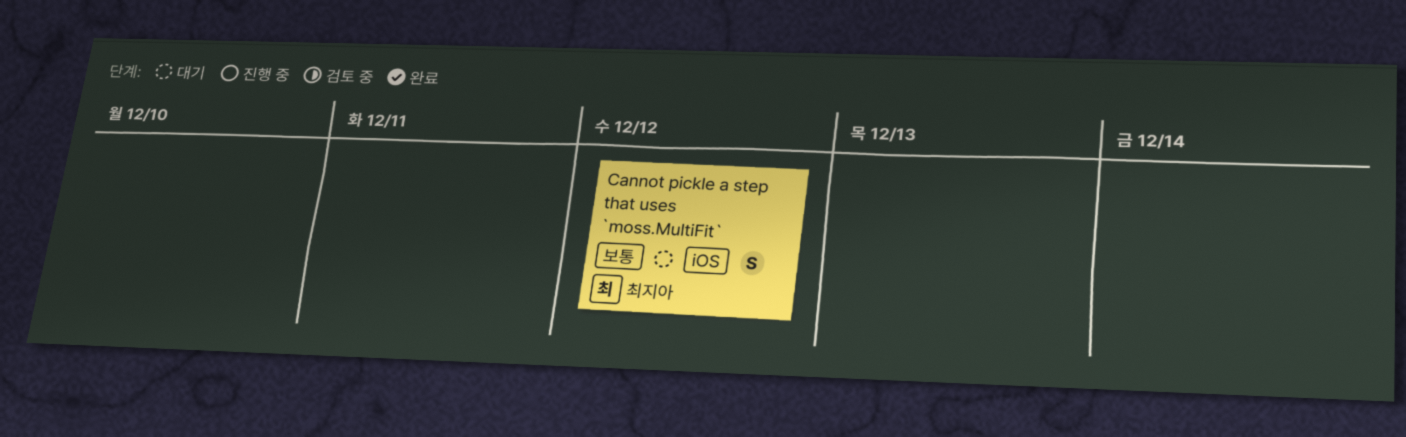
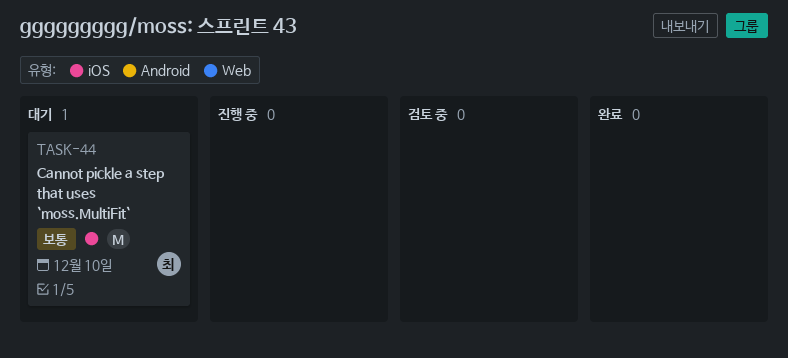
Cannot pickle a step that uses `moss.MultiFit`, estimate: S -> M
Cannot pickle a step that uses `moss.MultiFit`, due: Dec 12 -> Dec 10

